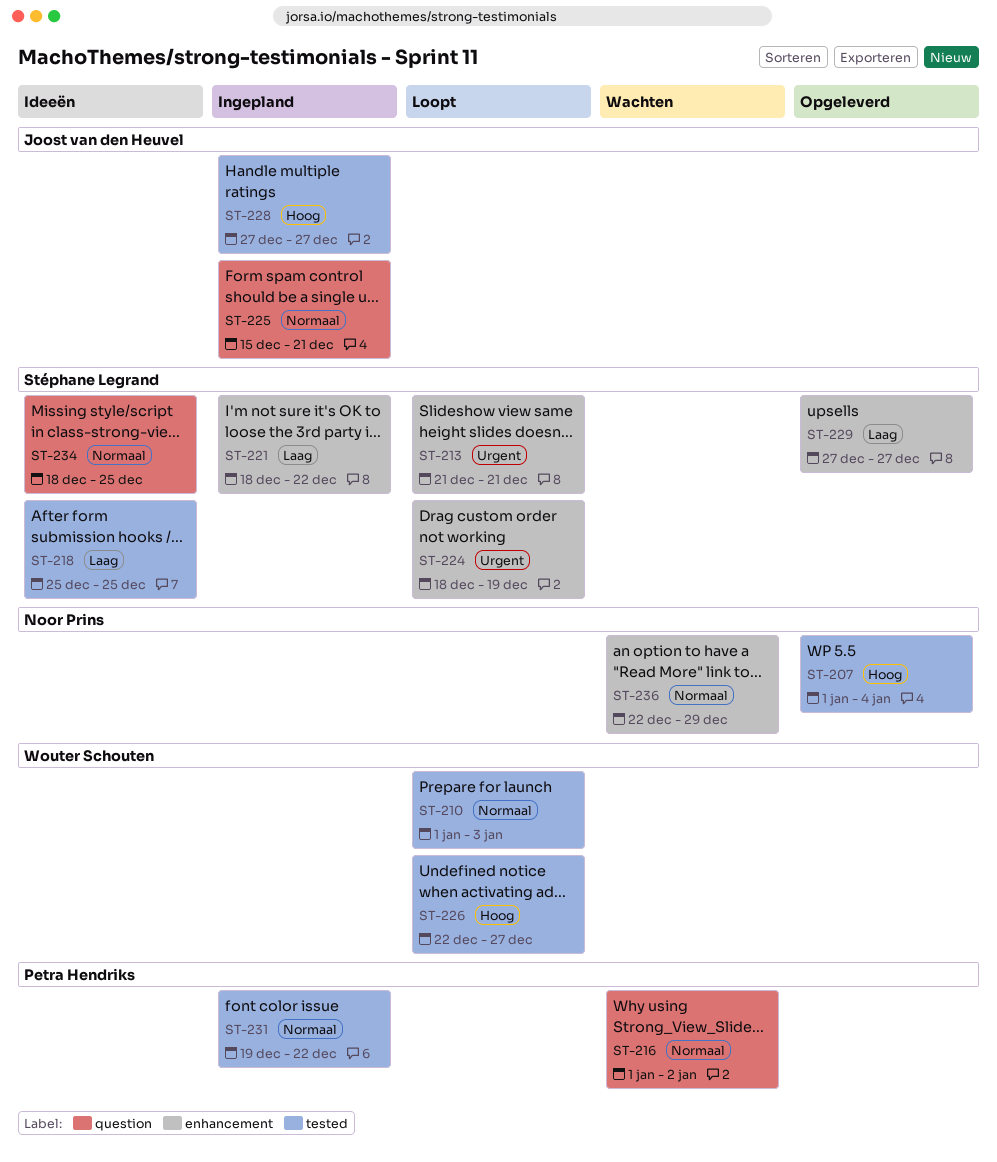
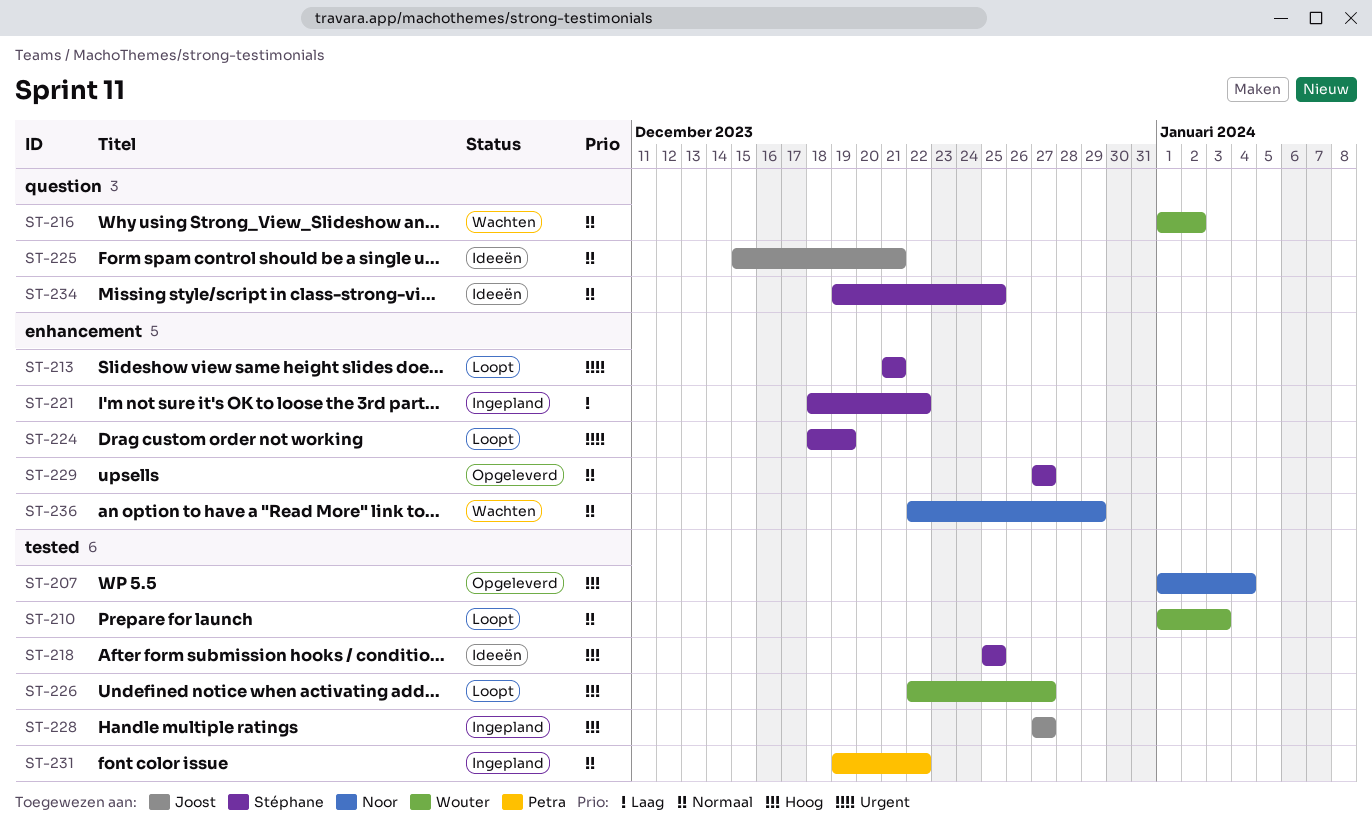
ST-216, owner: Petra Hendriks -> Wouter Schouten
ST-218, priority: Laag -> Hoog
ST-225, status: Ingepland -> Ideeën
ST-229, priority: Laag -> Normaal
ST-234, start: Dec 18 -> Dec 19

